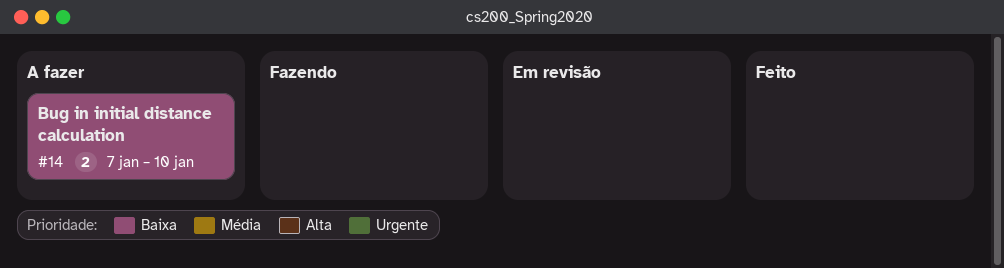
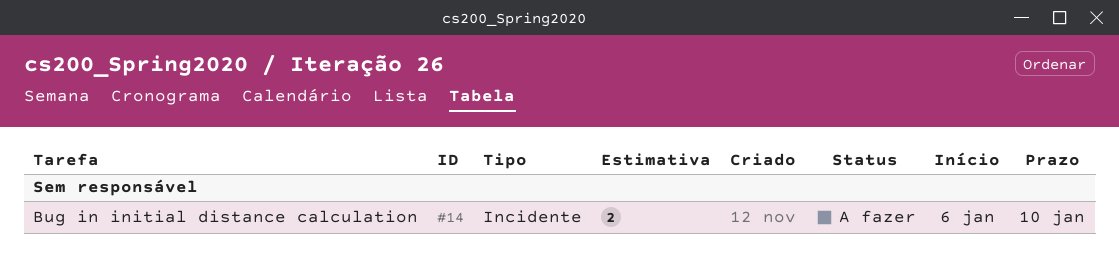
#14, start: Jan 7 -> Jan 6

